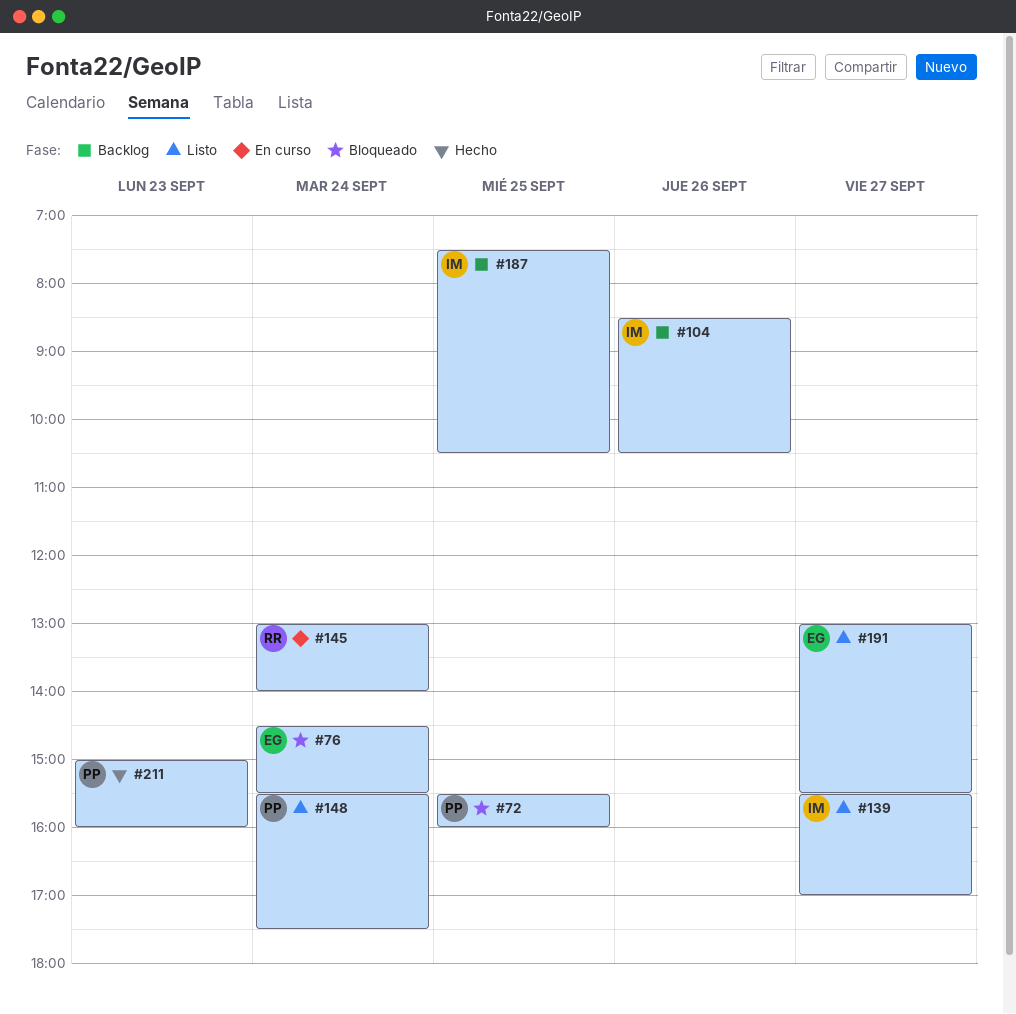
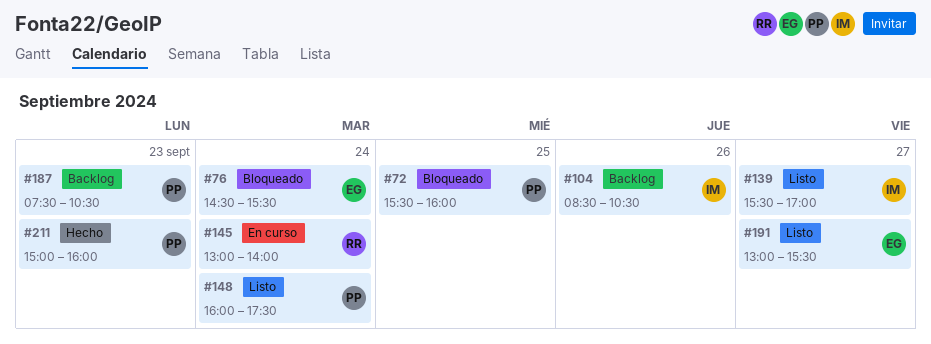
#148, begins: 15:30 -> 16:00
#187, owner: IM -> PP
#187, day: Sep 25 -> Sep 23

